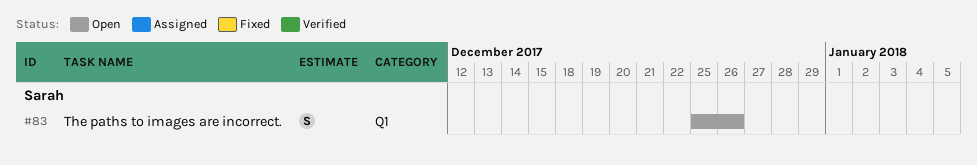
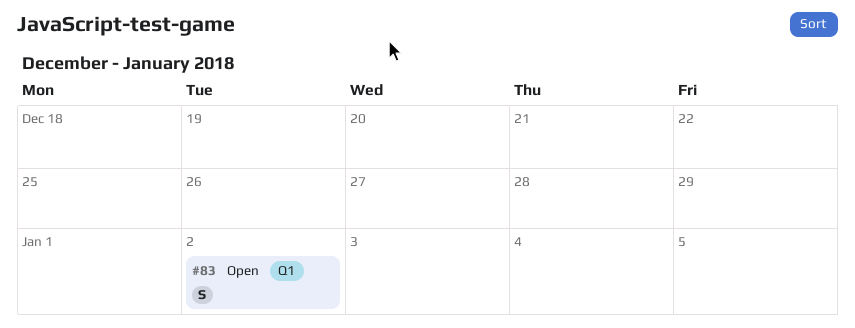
#83, due: Dec 26 -> Jan 2

